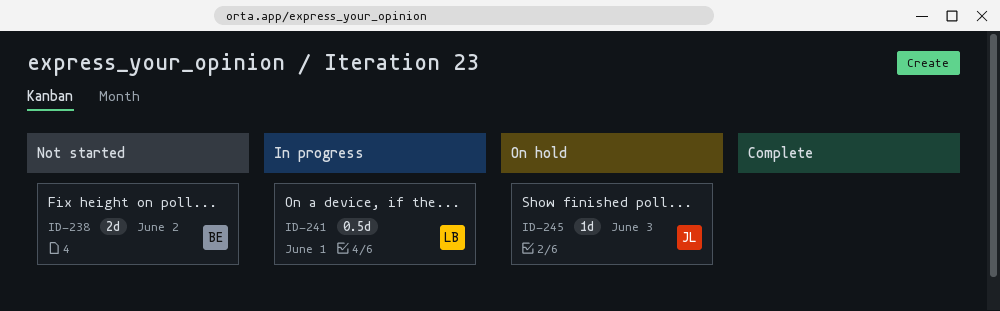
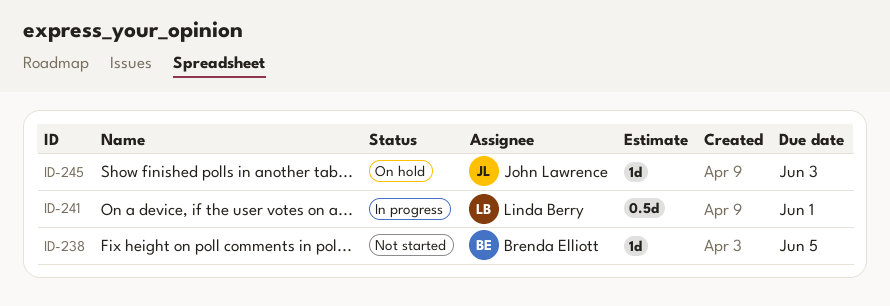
ID-238, estimate: 2d -> 1d
ID-238, due: Jun 2 -> Jun 5

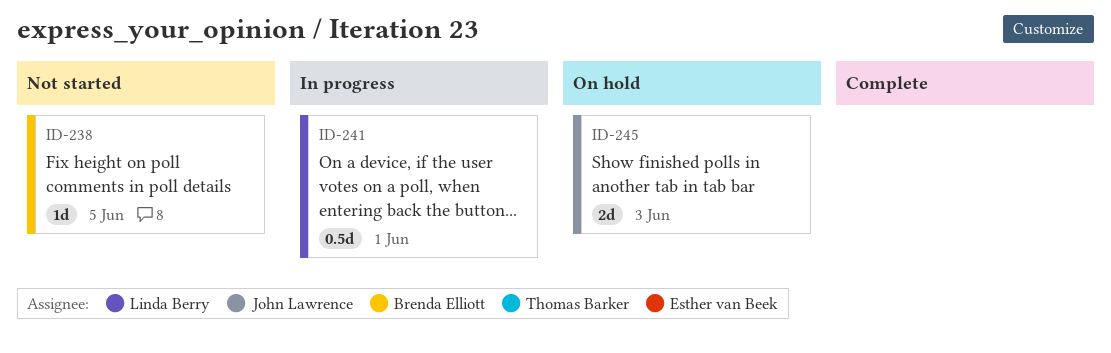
ID-245, estimate: 1d -> 2d

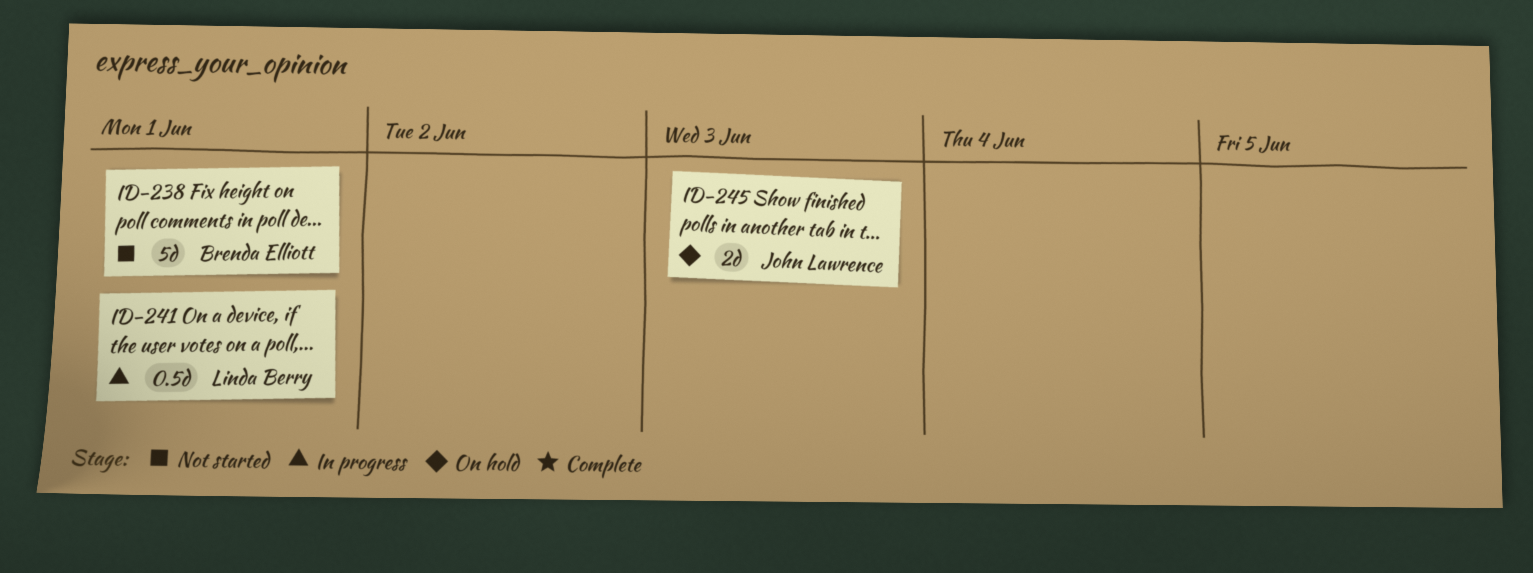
ID-238, estimate: 1d -> 5d
ID-238, due: Jun 5 -> Jun 1

